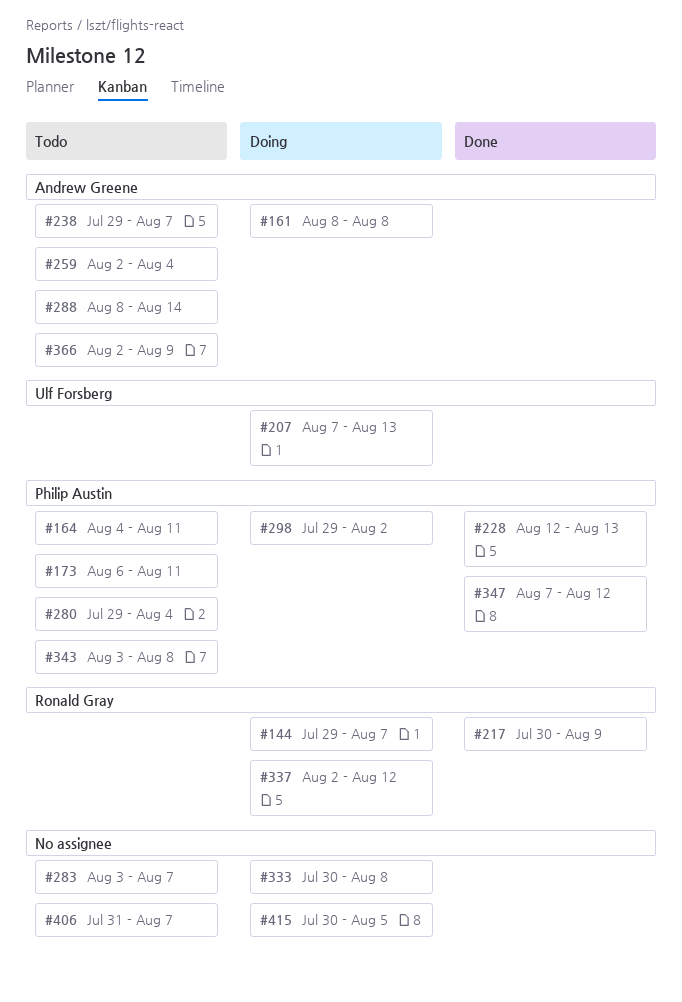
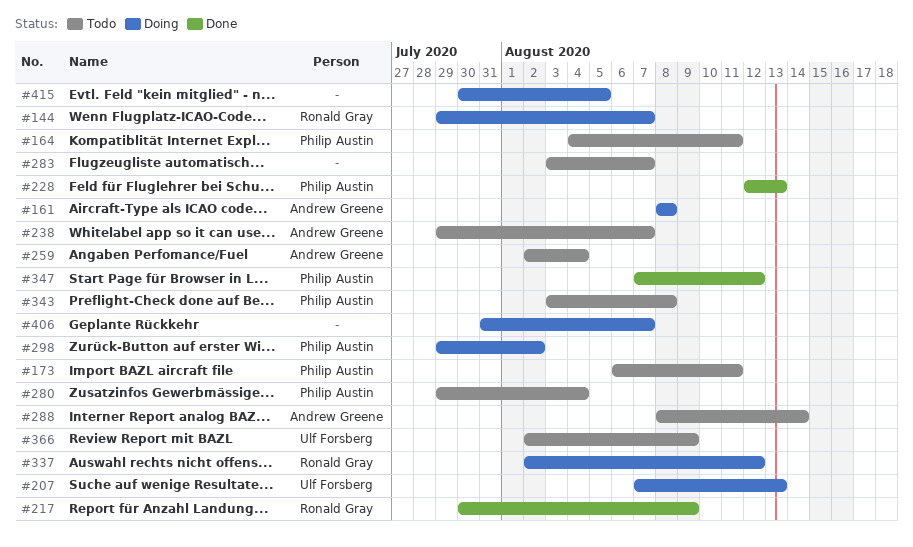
#333: present -> none
#366, owner: Andrew Greene -> Ulf Forsberg
#406, status: Todo -> Doing

